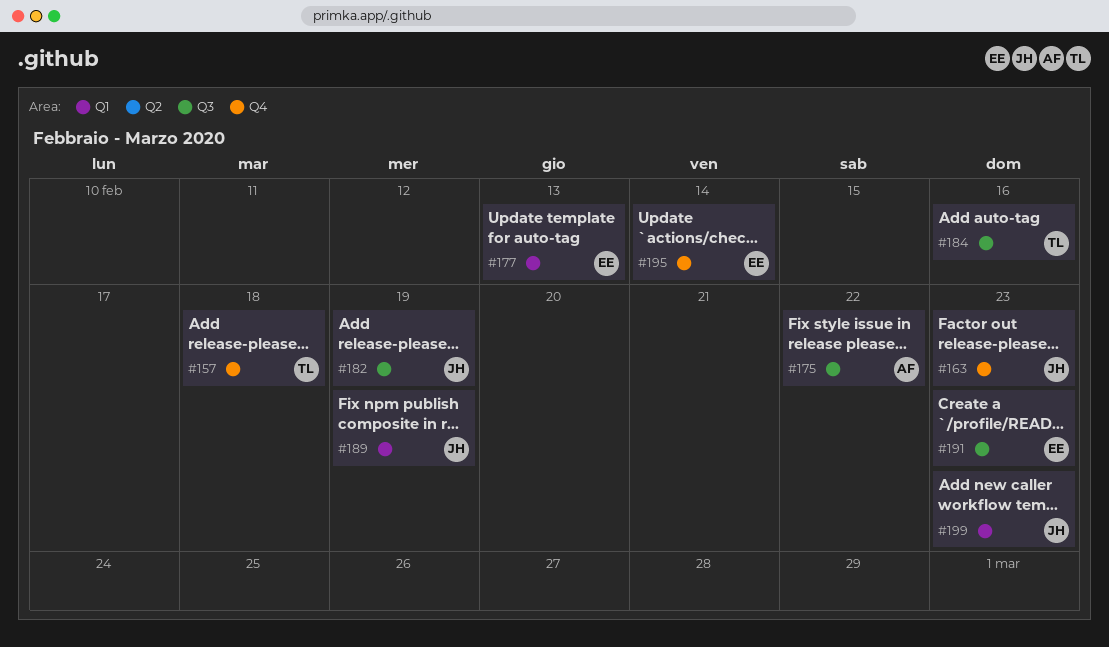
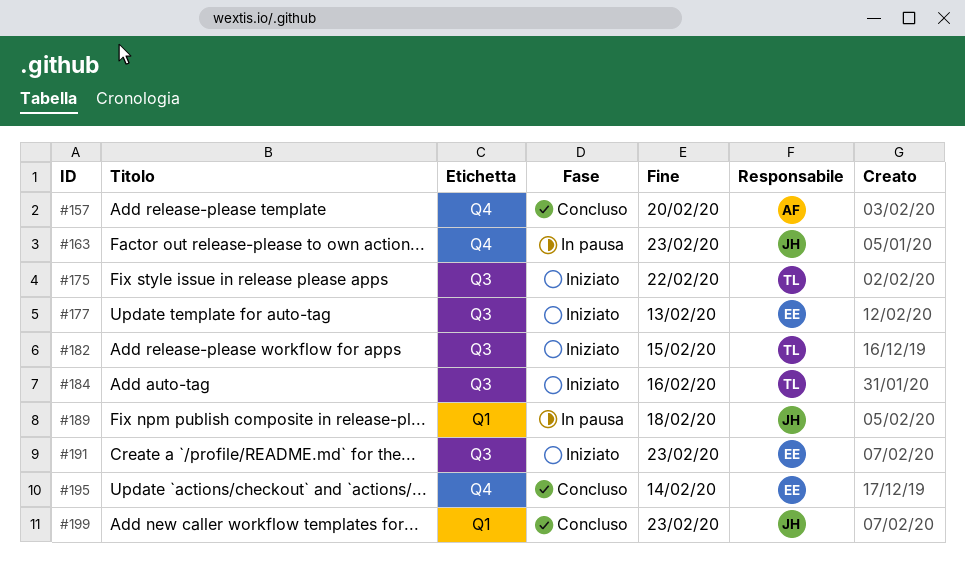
#157, owner: TL -> AF
#157, due: Feb 18 -> Feb 20
#175, owner: AF -> TL
#177, label: Q1 -> Q3
#182, owner: JH -> TL
#182, due: Feb 19 -> Feb 15
#189, due: Feb 19 -> Feb 18

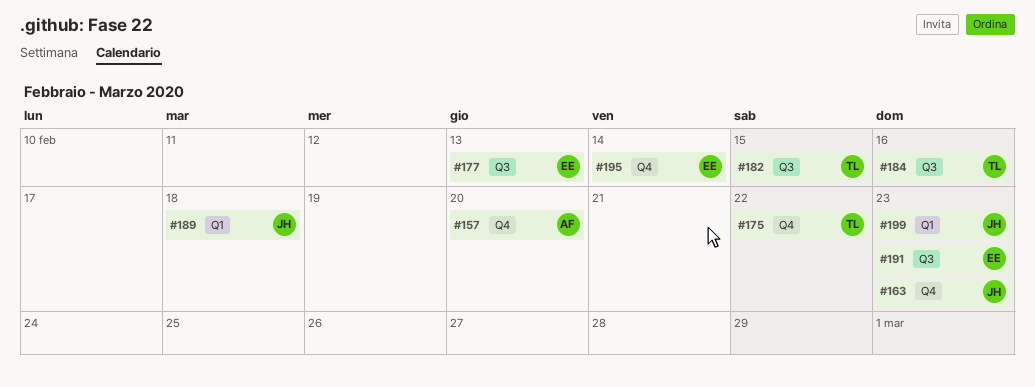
#175, label: Q3 -> Q4

